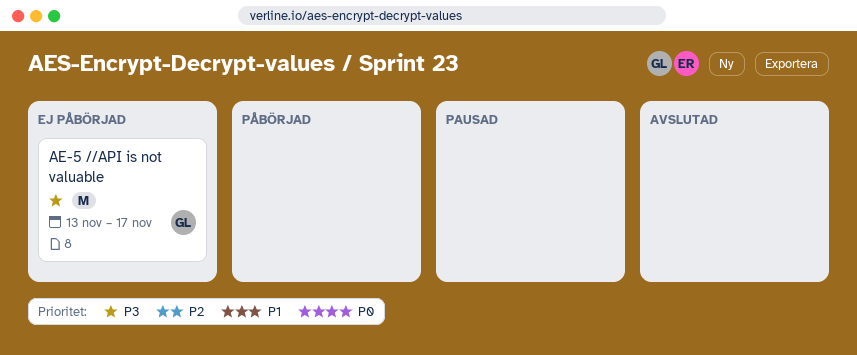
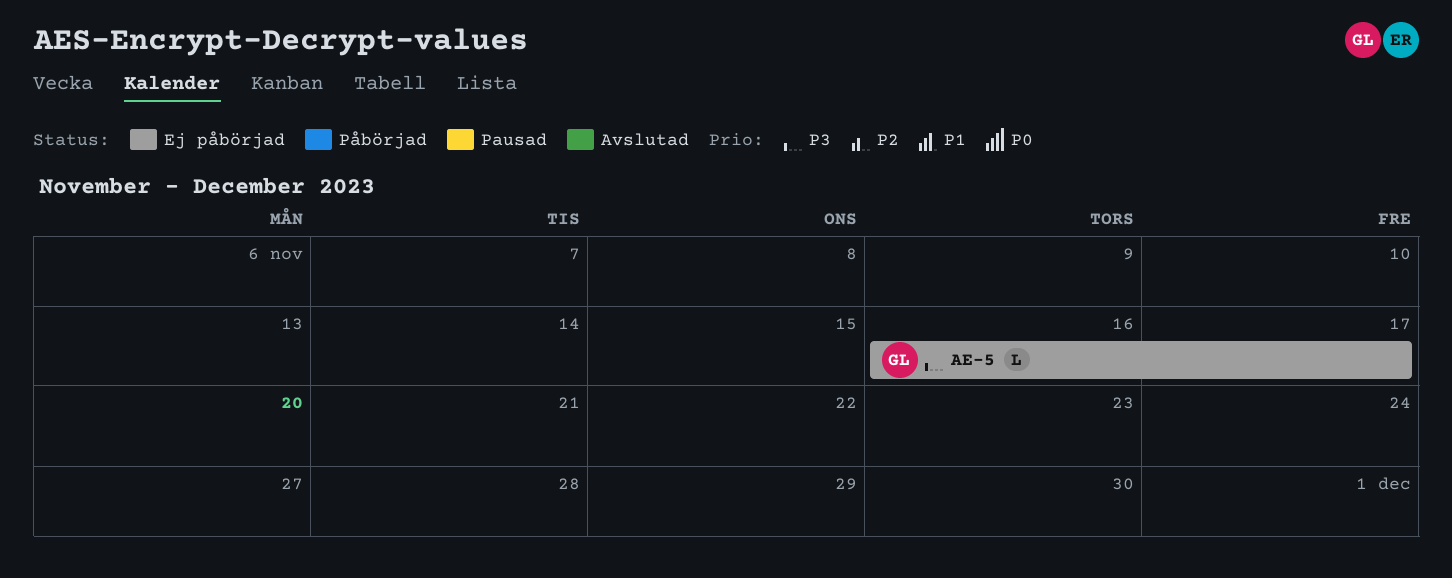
AE-5, estimate: M -> L
AE-5, start: Nov 13 -> Nov 16

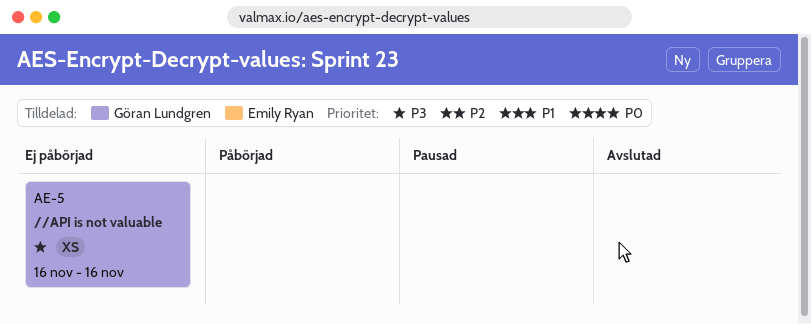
AE-5, estimate: L -> XS
AE-5, due: Nov 17 -> Nov 16

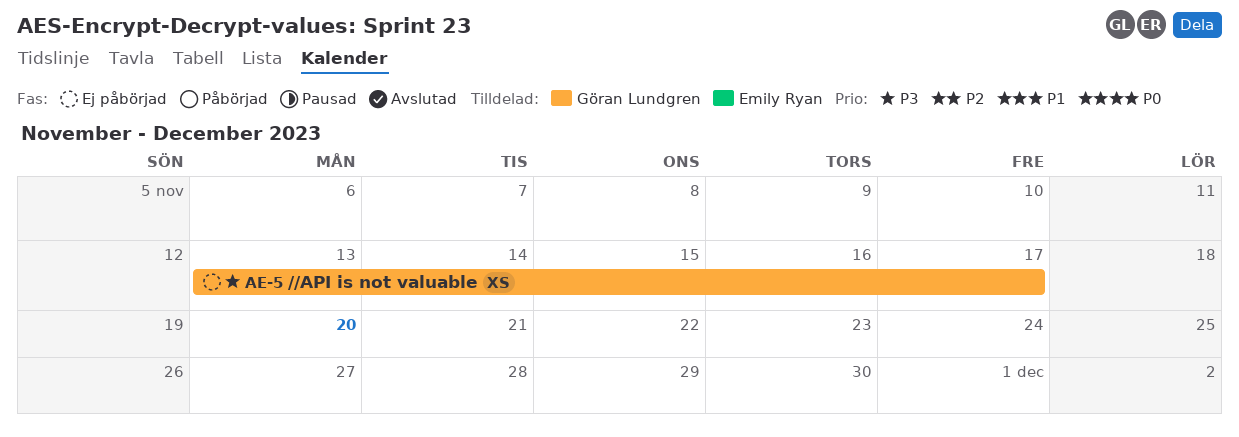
AE-5, start: Nov 16 -> Nov 13
AE-5, due: Nov 16 -> Nov 17

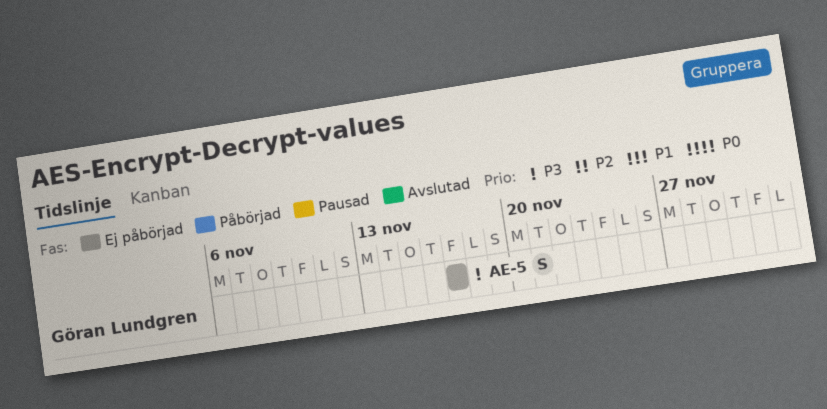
AE-5, estimate: XS -> S
AE-5, start: Nov 13 -> Nov 17

